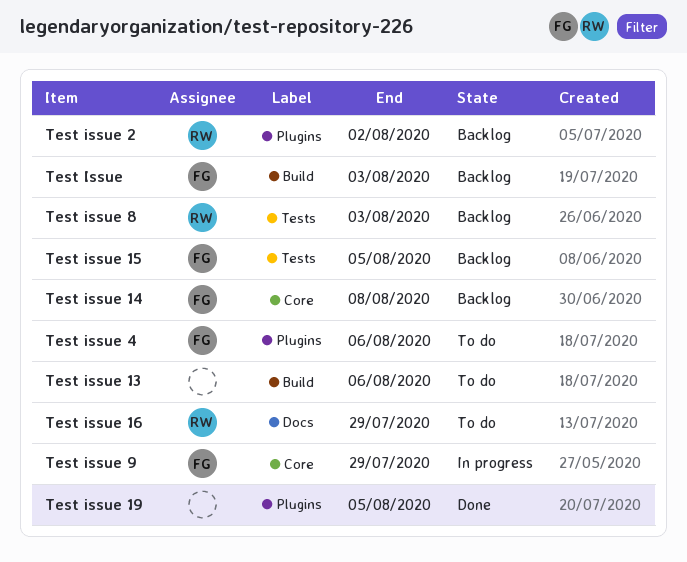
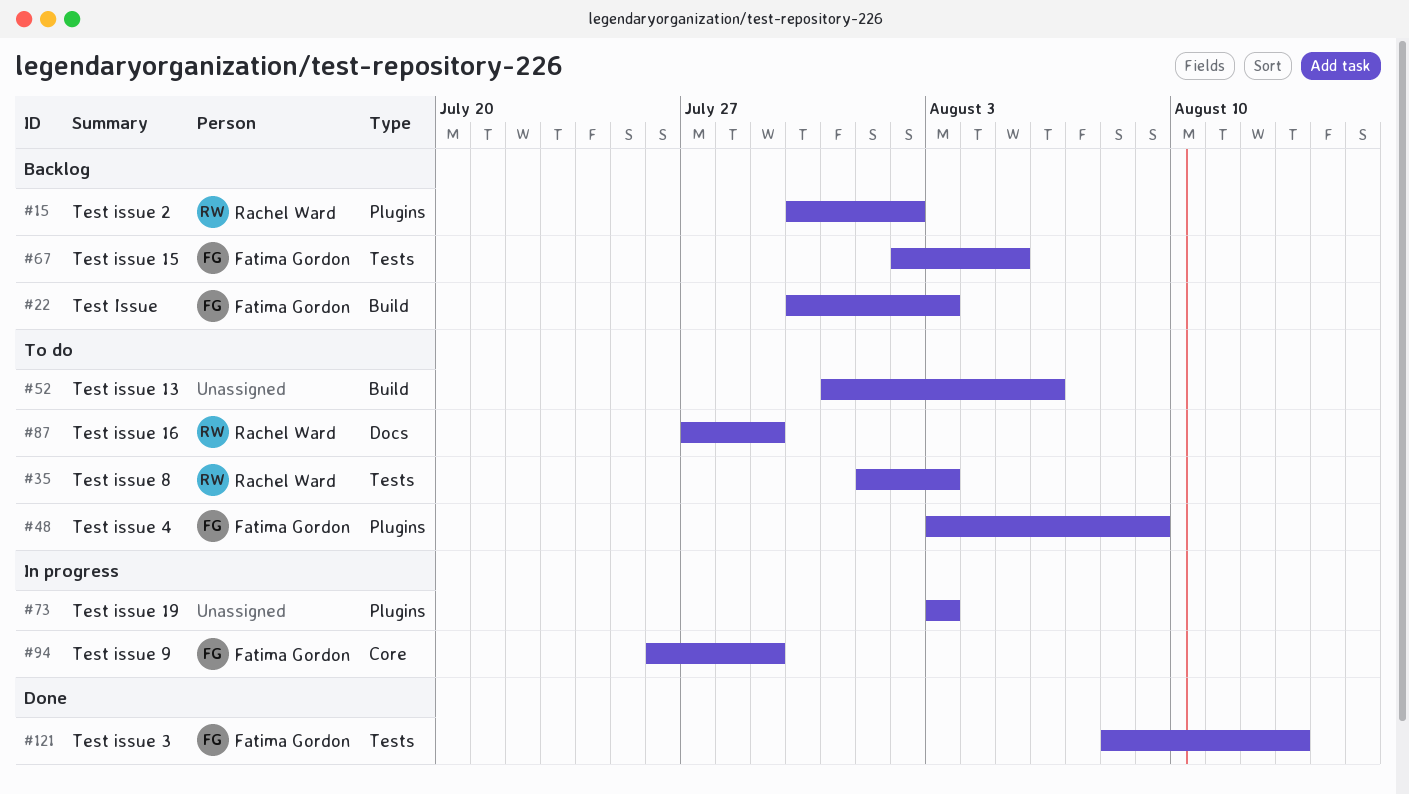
Test issue 14: present -> none
Test issue 19, status: Done -> In progress
Test issue 19, due: Aug 5 -> Aug 3
Test issue 3: none -> present
Test issue 4, due: Aug 6 -> Aug 9
Test issue 8, status: Backlog -> To do

